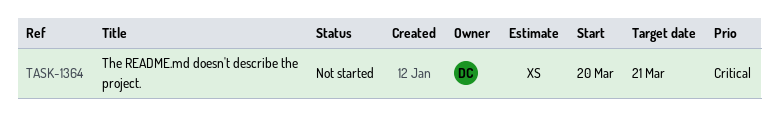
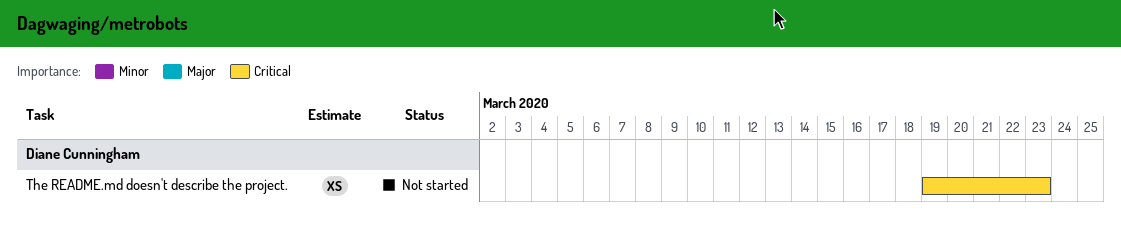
The README.md doesn't describe the project., start: Mar 20 -> Mar 19
The README.md doesn't describe the project., due: Mar 21 -> Mar 23

